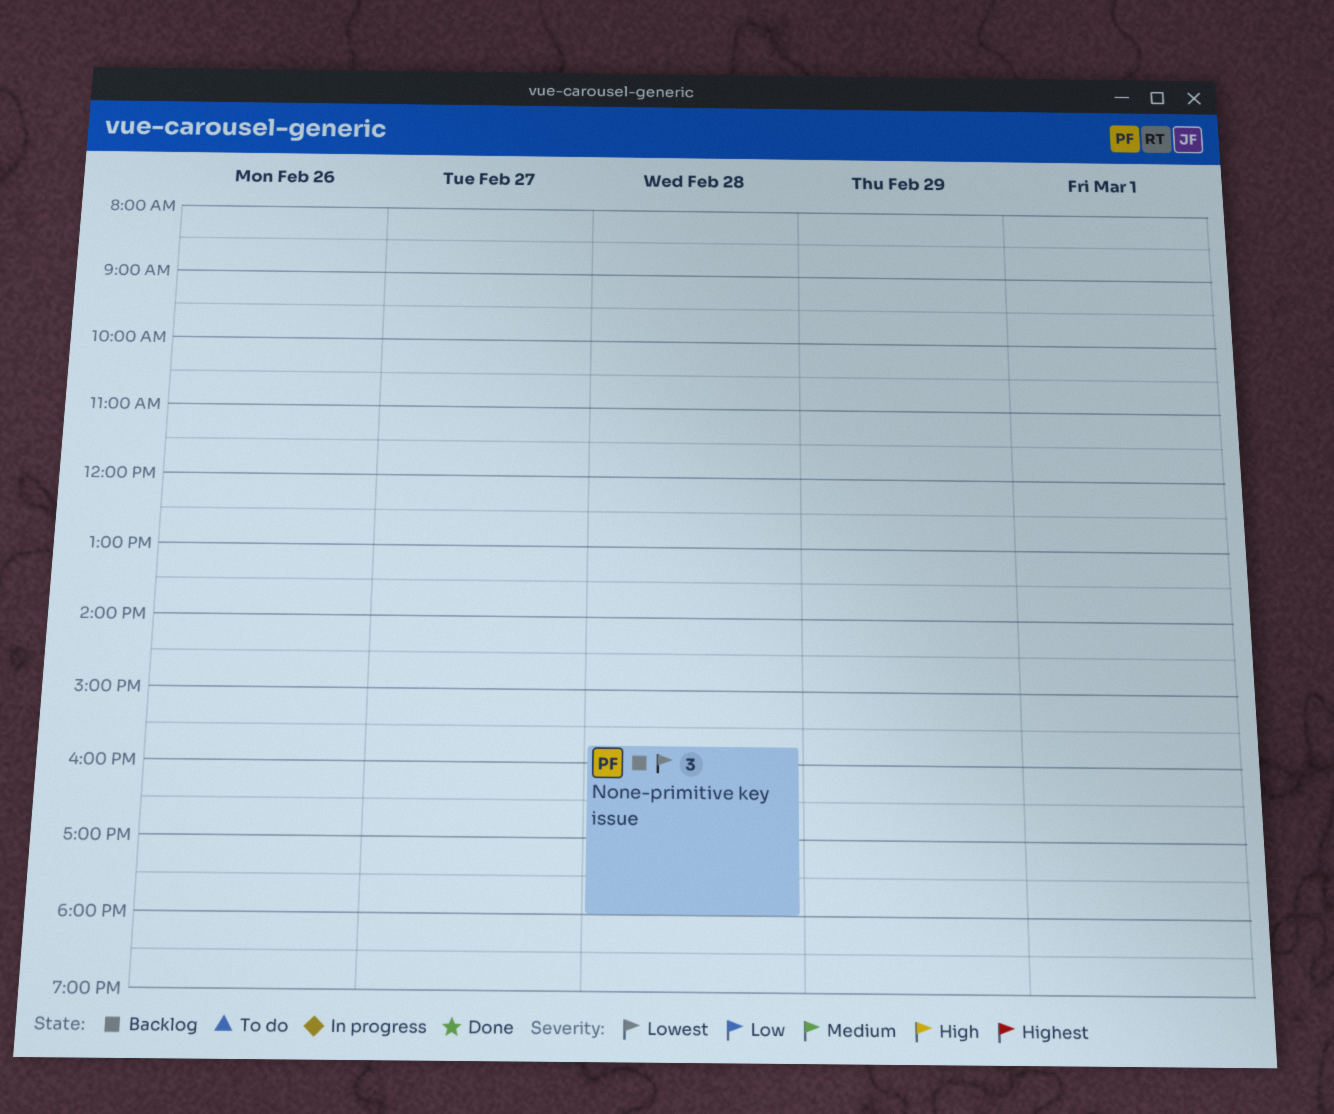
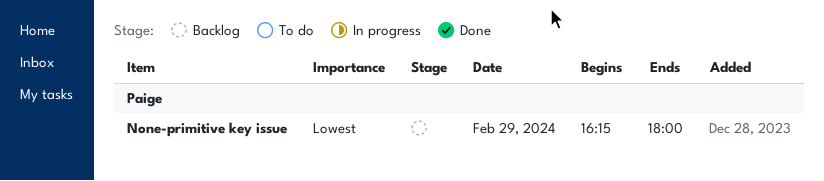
None-primitive key issue, day: Feb 28 -> Feb 29
None-primitive key issue, begins: 15:45 -> 16:15

